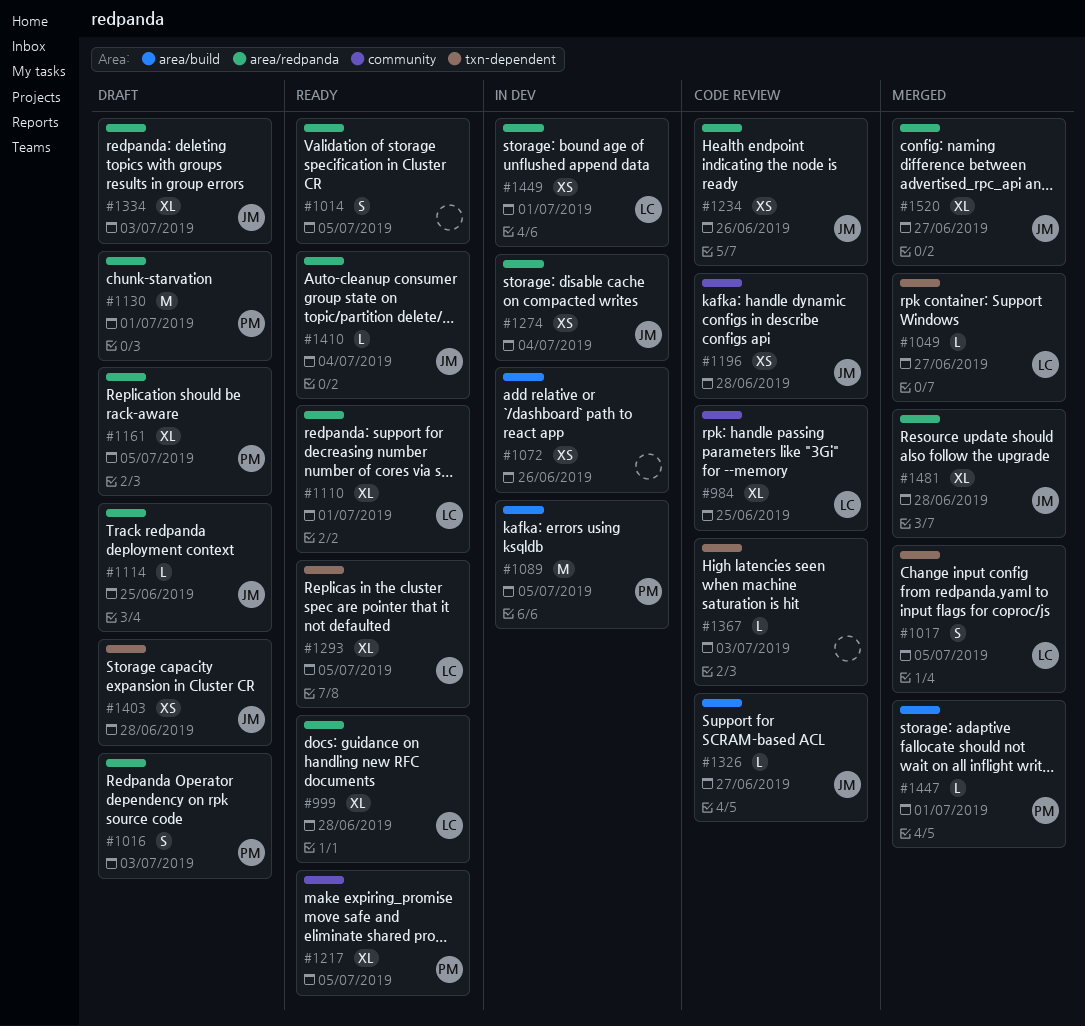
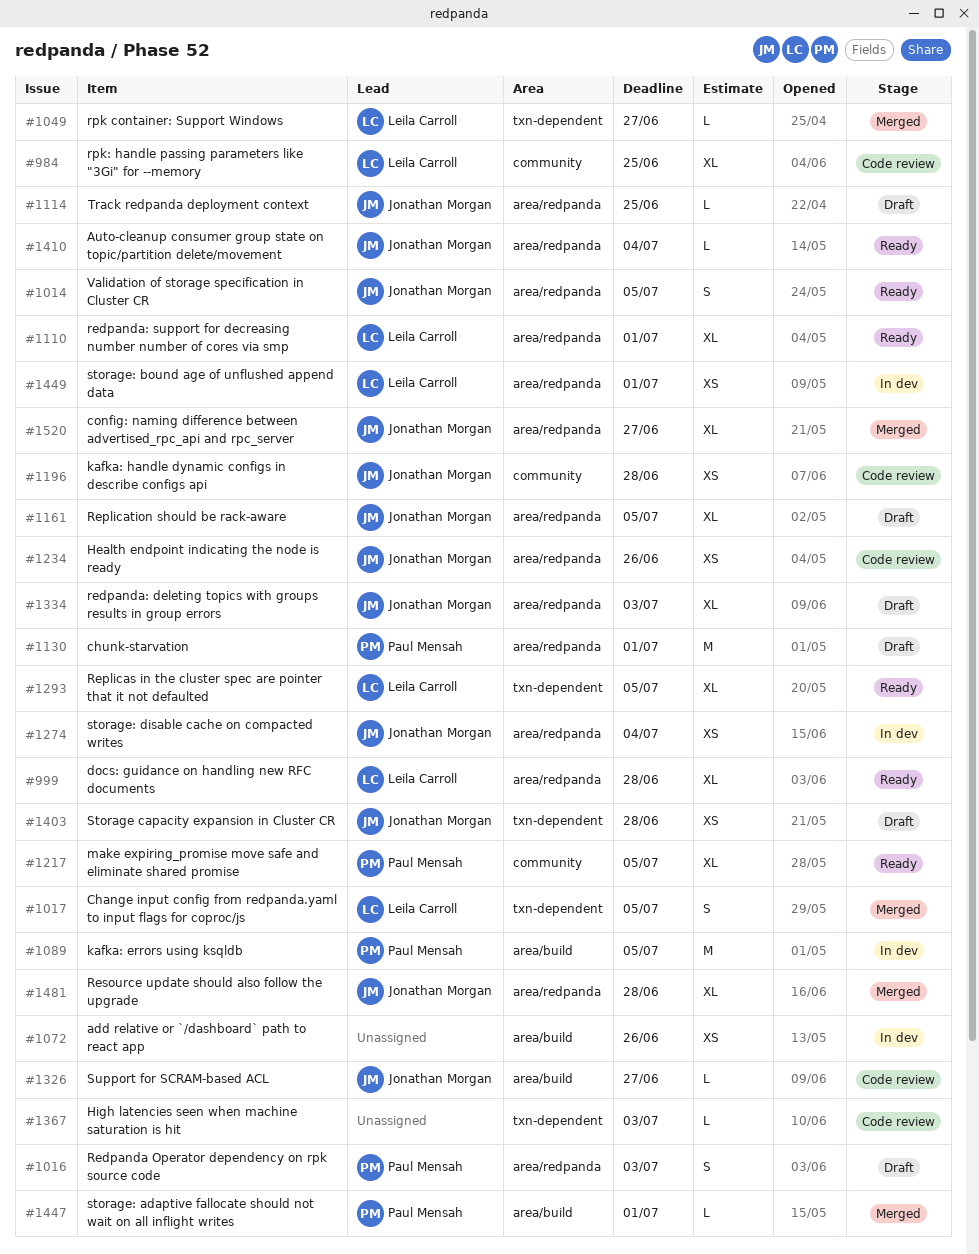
#1014, owner: none -> Jonathan Morgan
#1161, owner: Paul Mensah -> Jonathan Morgan

